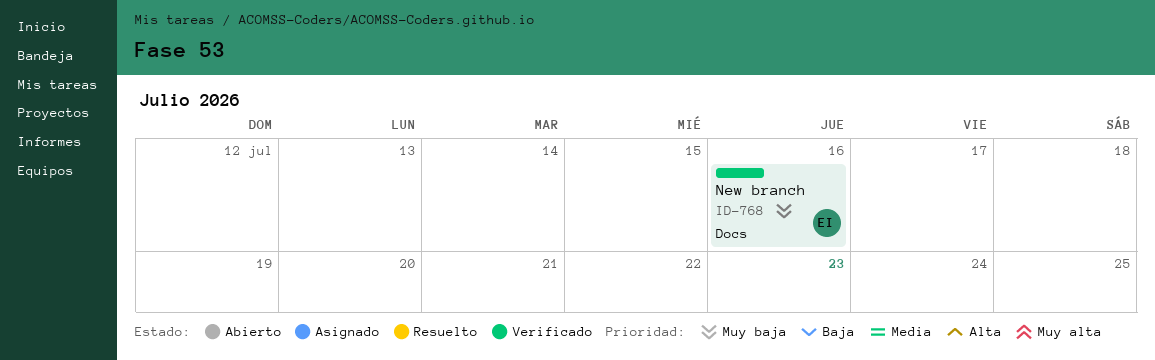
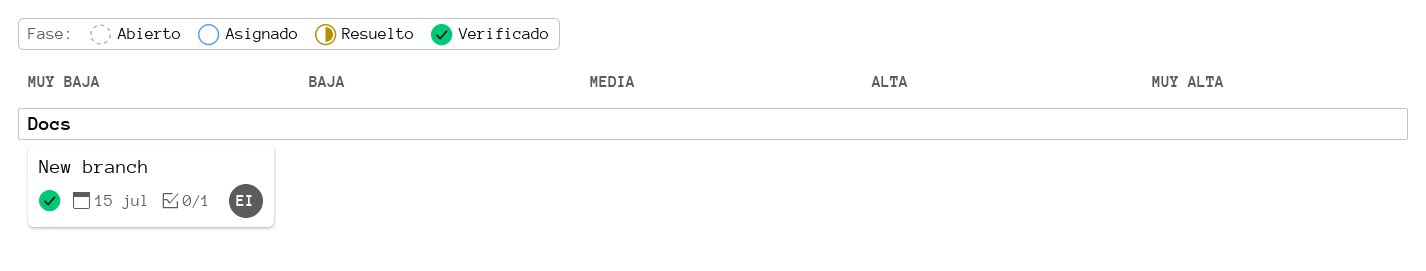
New branch, due: Jul 16 -> Jul 15

